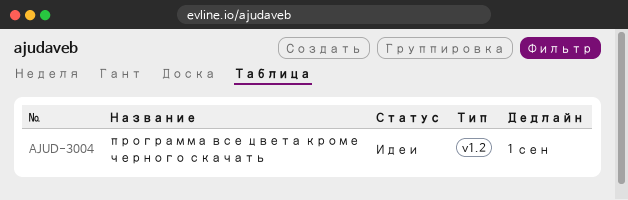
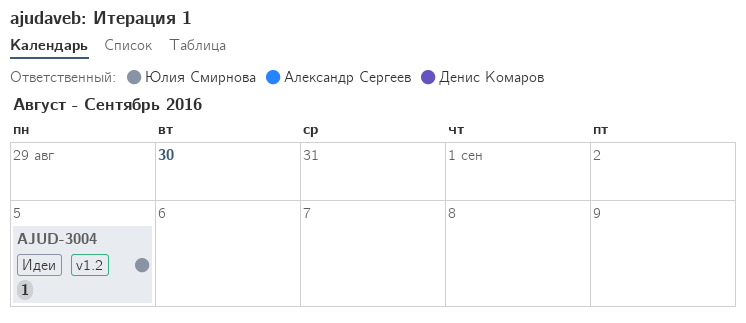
AJUD-3004, due: Sep 1 -> Sep 5

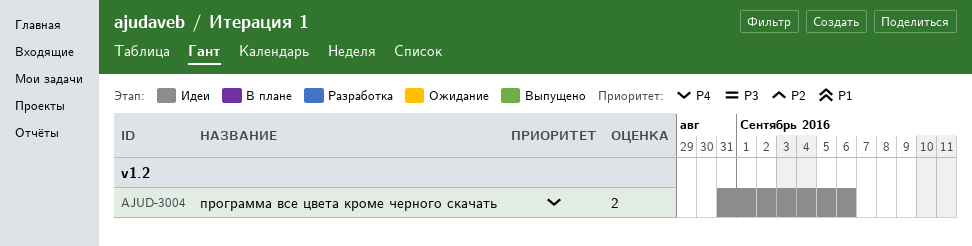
AJUD-3004, estimate: 1 -> 2
AJUD-3004, due: Sep 5 -> Sep 6

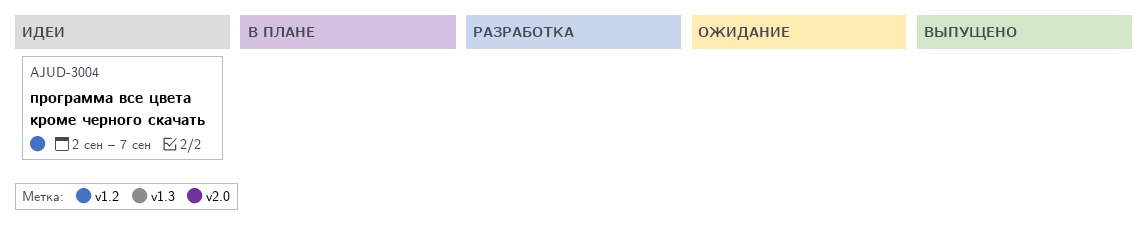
AJUD-3004, start: Aug 31 -> Sep 2
AJUD-3004, due: Sep 6 -> Sep 7

